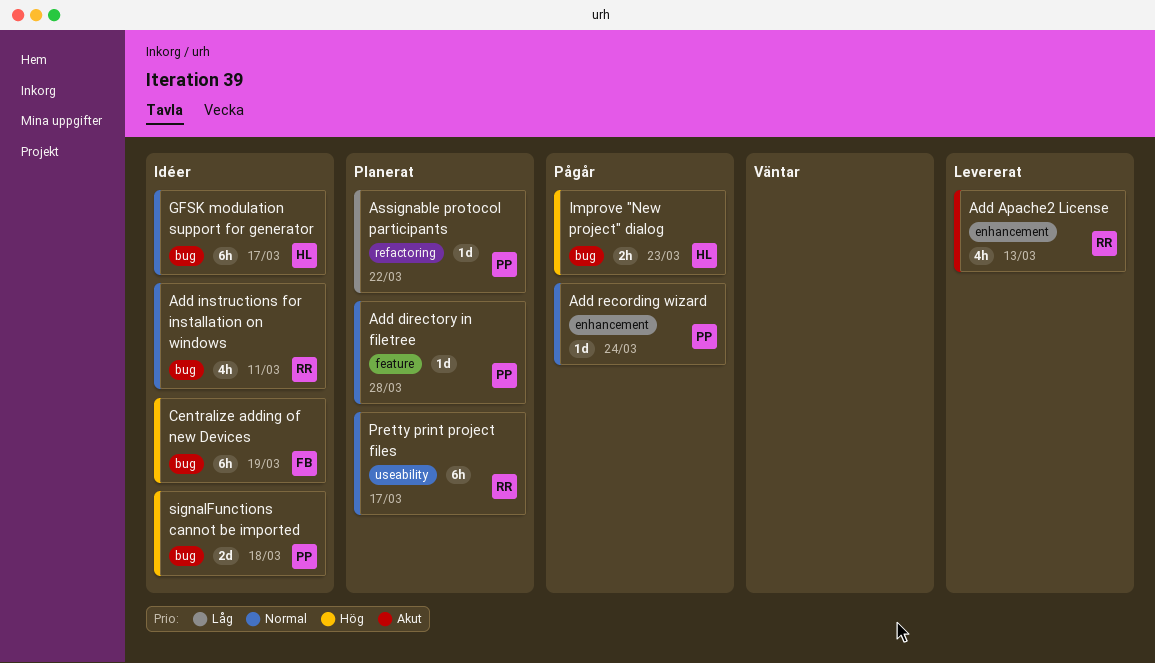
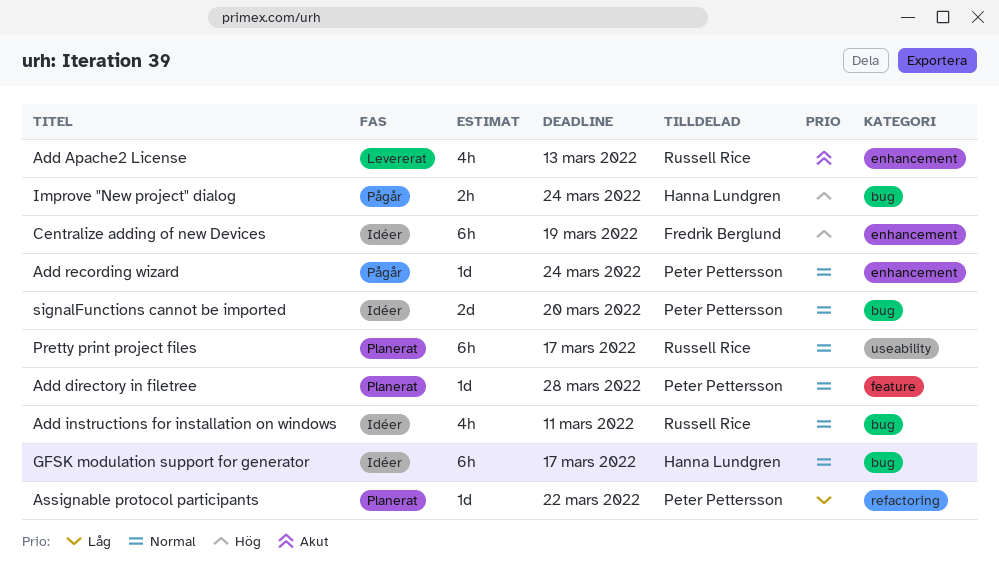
Centralize adding of new Devices, label: bug -> enhancement
Improve "New project" dialog, due: Mar 23 -> Mar 24
signalFunctions cannot be imported, priority: Hög -> Normal
signalFunctions cannot be imported, due: Mar 18 -> Mar 20

